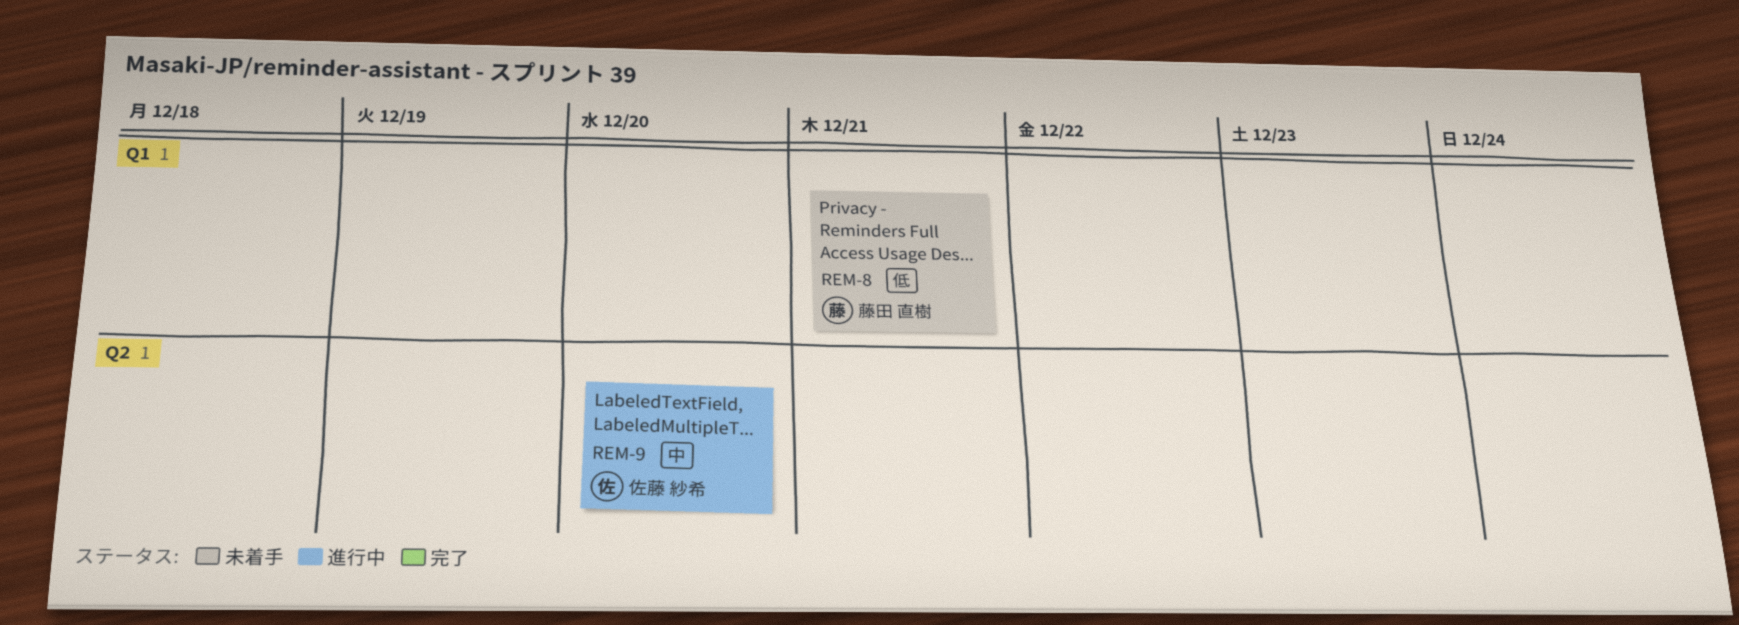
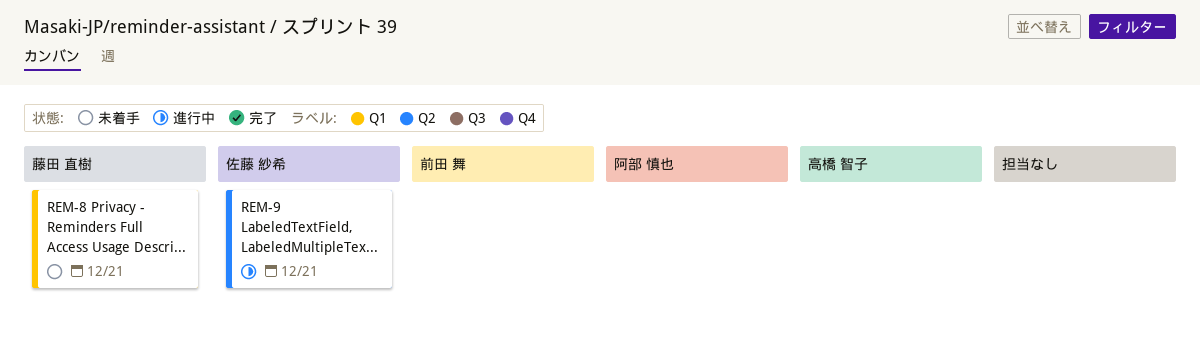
REM-9, due: Dec 20 -> Dec 21

